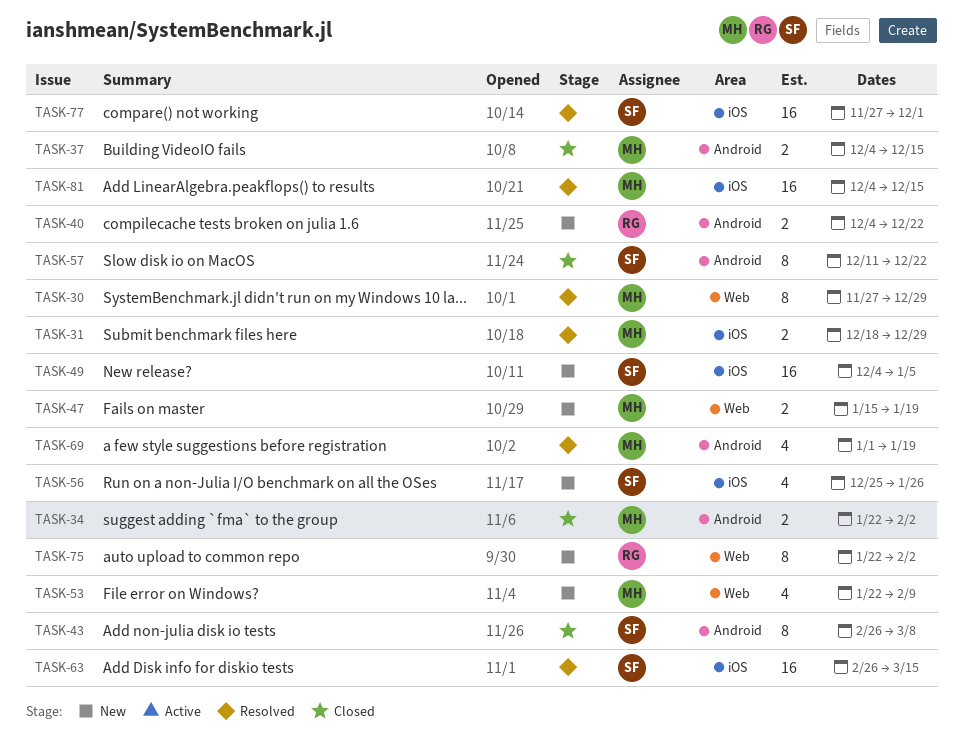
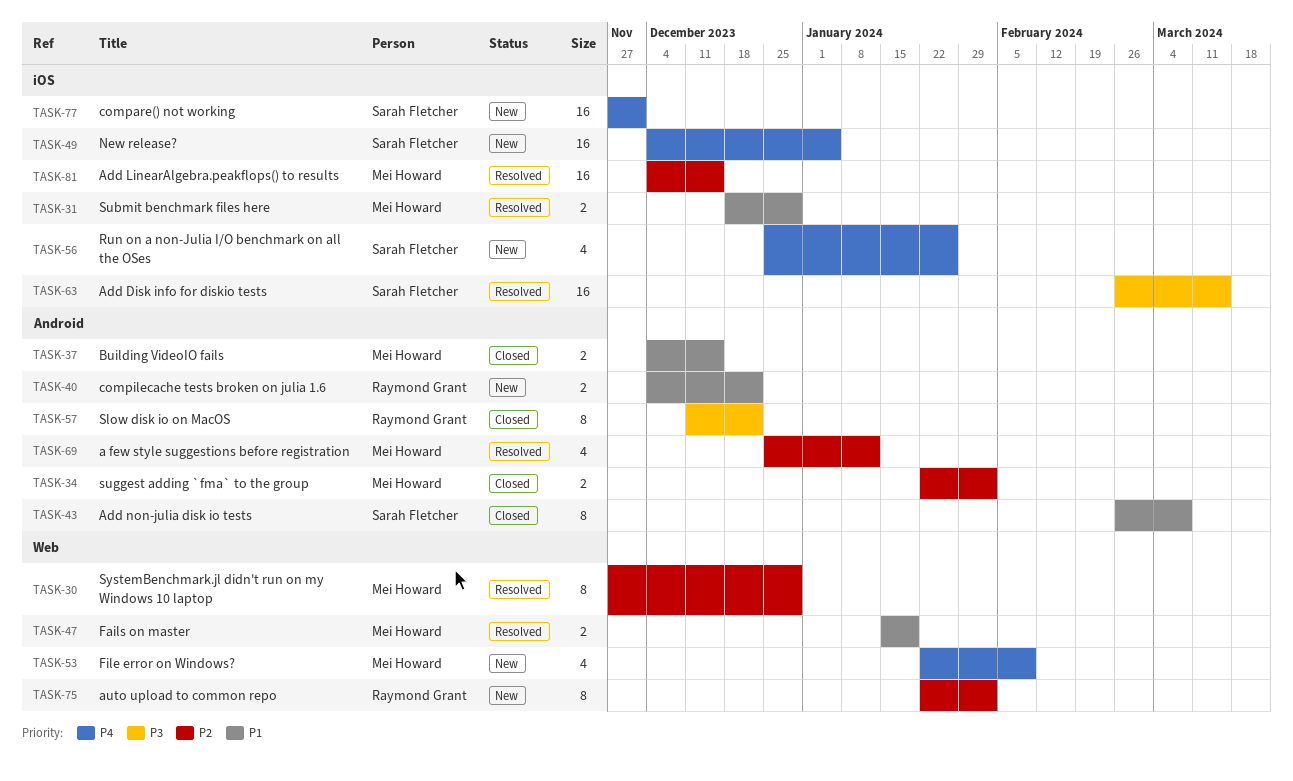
TASK-47, status: New -> Resolved
TASK-57, owner: Sarah Fletcher -> Raymond Grant
TASK-69, start: Jan 1 -> Dec 25
TASK-69, due: Jan 19 -> Jan 12
TASK-77, status: Resolved -> New

